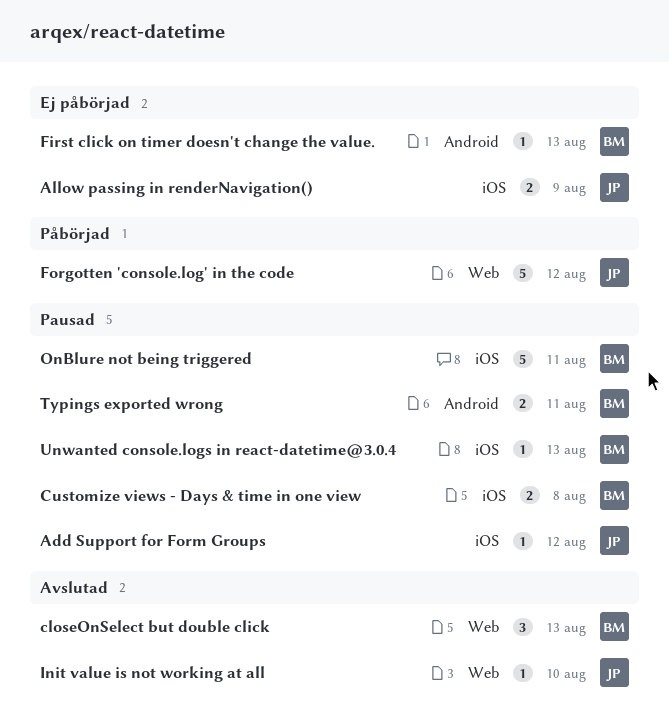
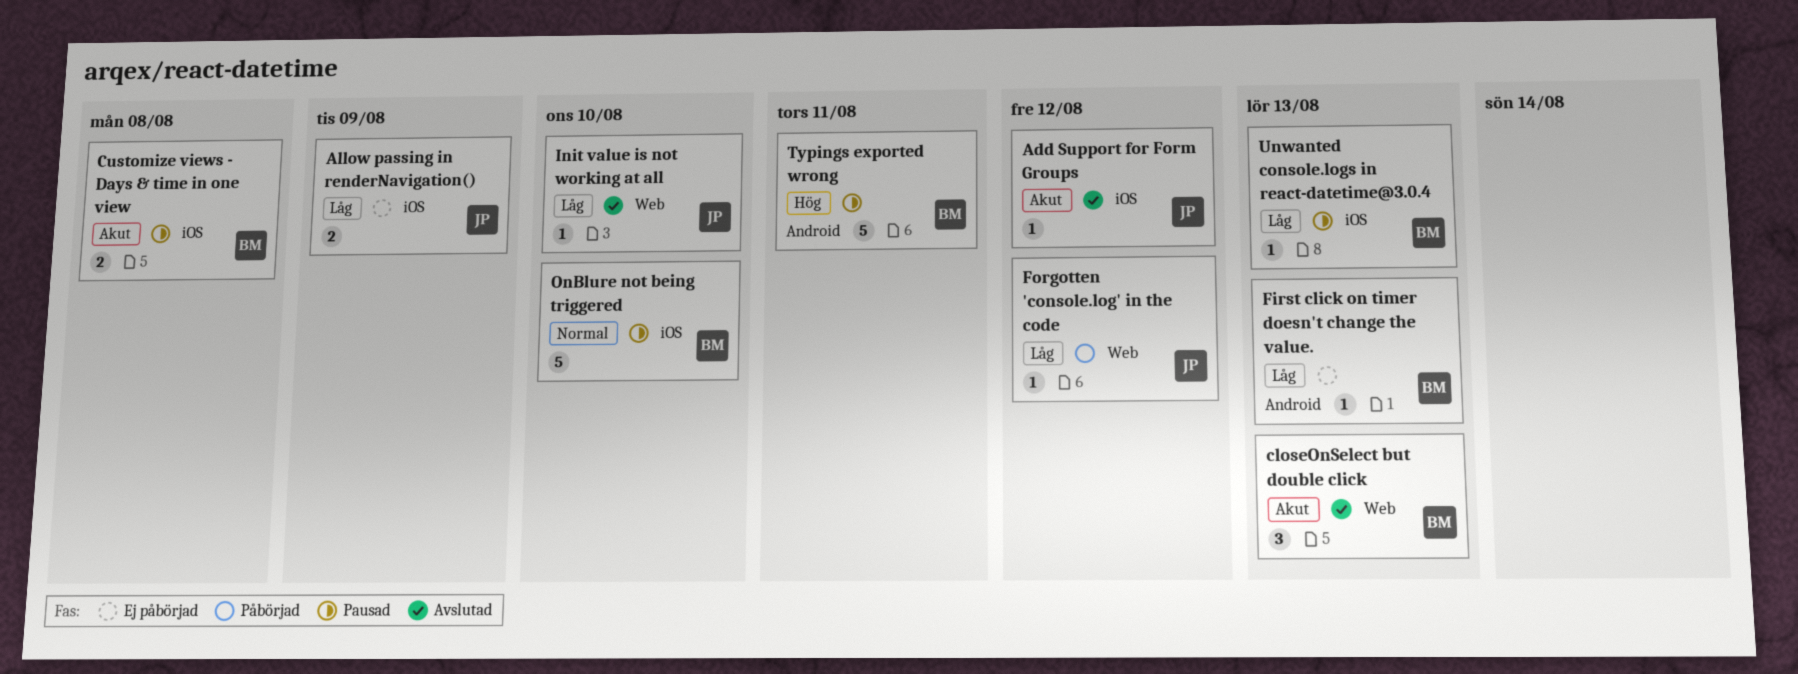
Add Support for Form Groups, status: Pausad -> Avslutad
Forgotten 'console.log' in the code, estimate: 5 -> 1
OnBlure not being triggered, due: Aug 11 -> Aug 10
Typings exported wrong, estimate: 2 -> 5

